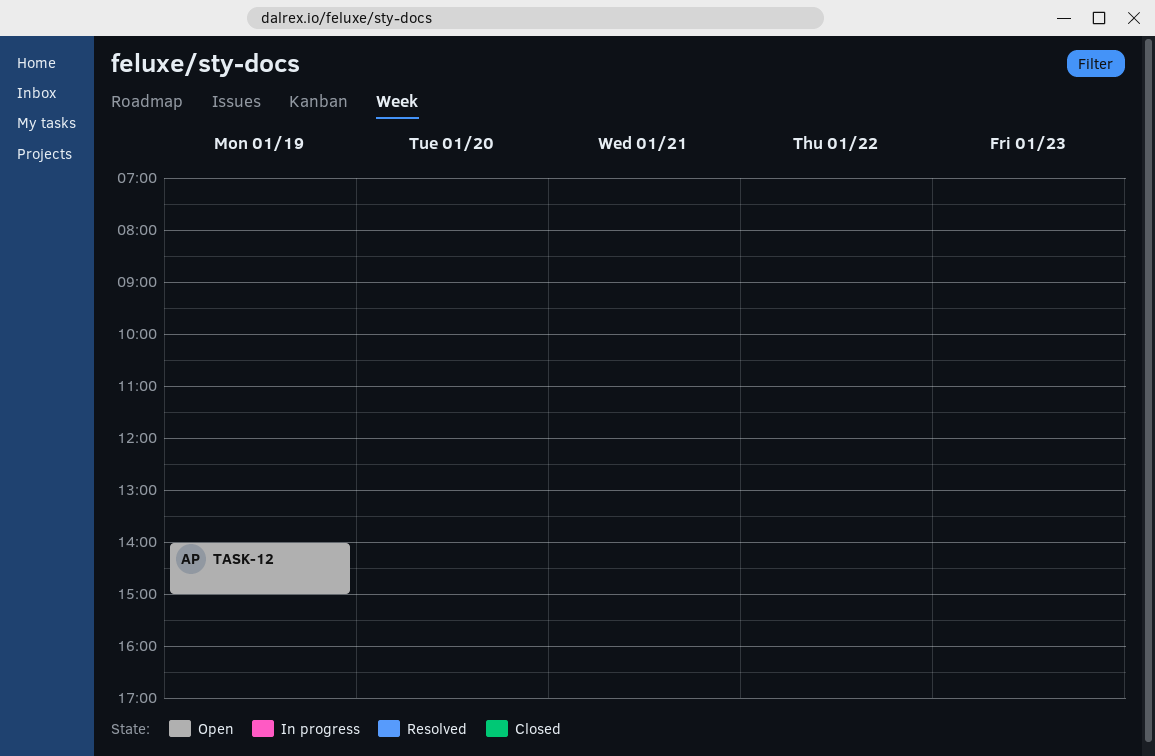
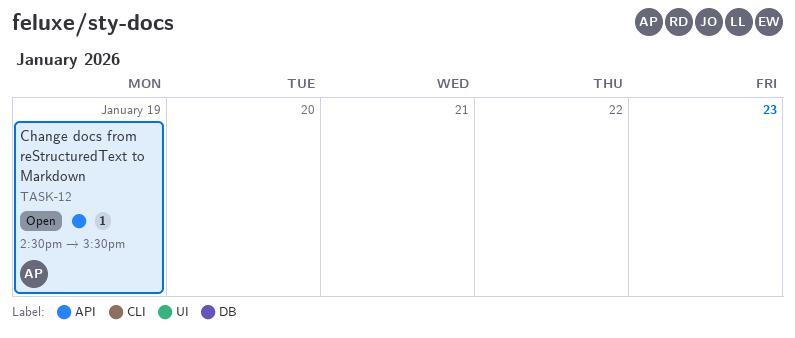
TASK-12, begins: 14:00 -> 14:30
TASK-12, ends: 15:00 -> 15:30

